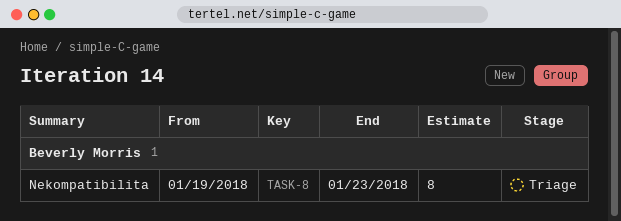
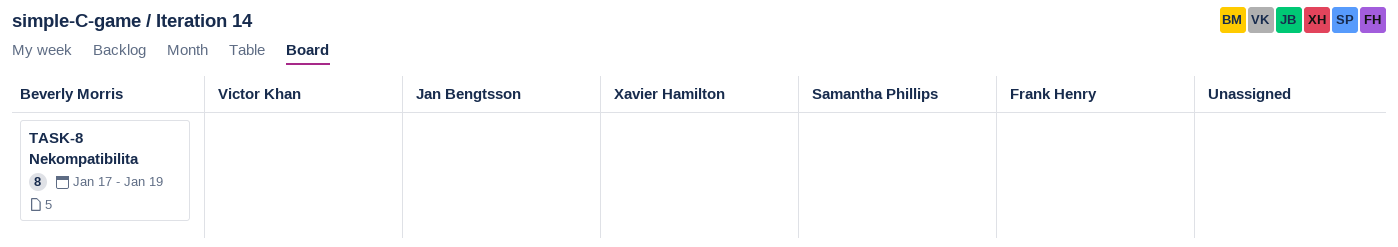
TASK-8, start: Jan 19 -> Jan 17
TASK-8, due: Jan 23 -> Jan 19

